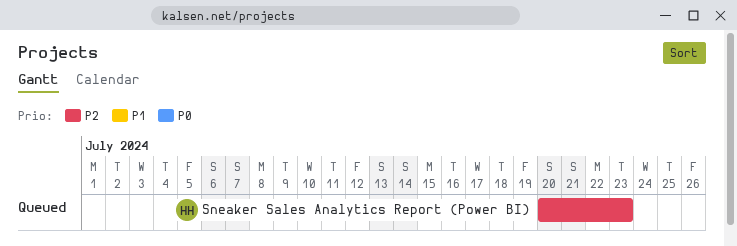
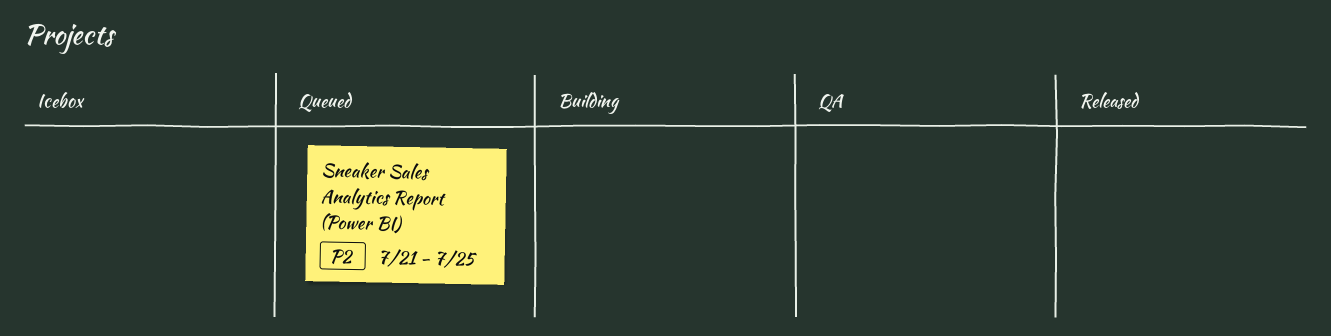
Sneaker Sales Analytics Report (Power BI), start: Jul 20 -> Jul 21
Sneaker Sales Analytics Report (Power BI), due: Jul 23 -> Jul 25

